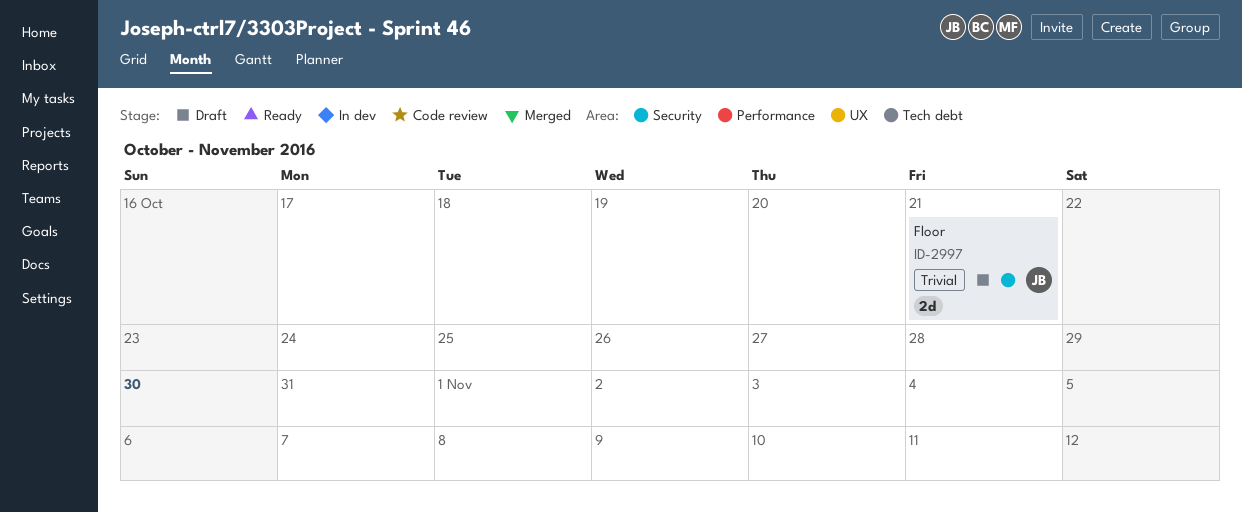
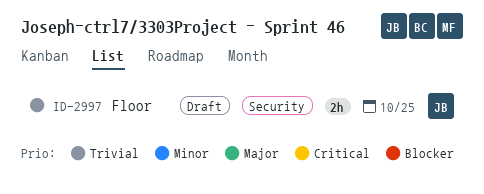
ID-2997, estimate: 2d -> 2h
ID-2997, due: Oct 21 -> Oct 25

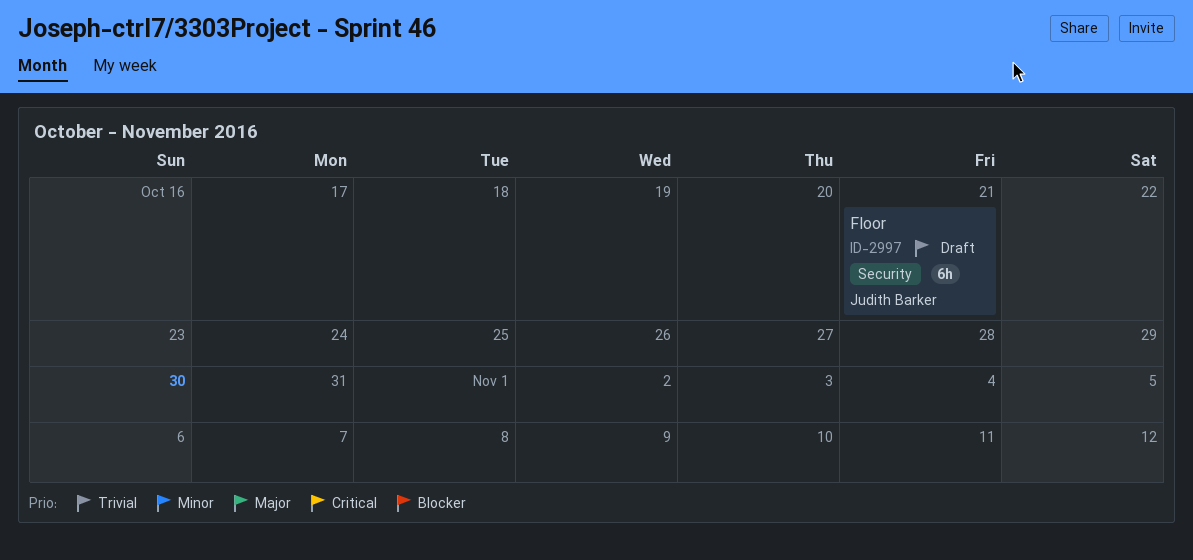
ID-2997, estimate: 2h -> 6h
ID-2997, due: Oct 25 -> Oct 21

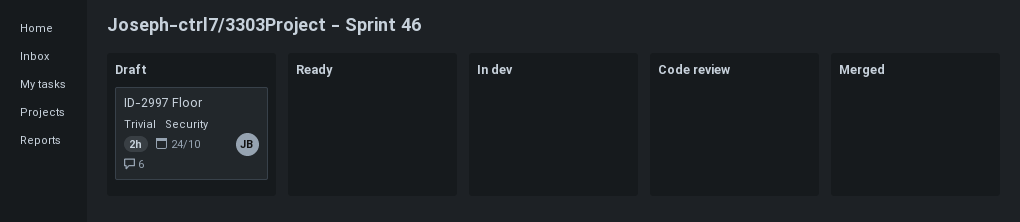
ID-2997, estimate: 6h -> 2h
ID-2997, due: Oct 21 -> Oct 24

